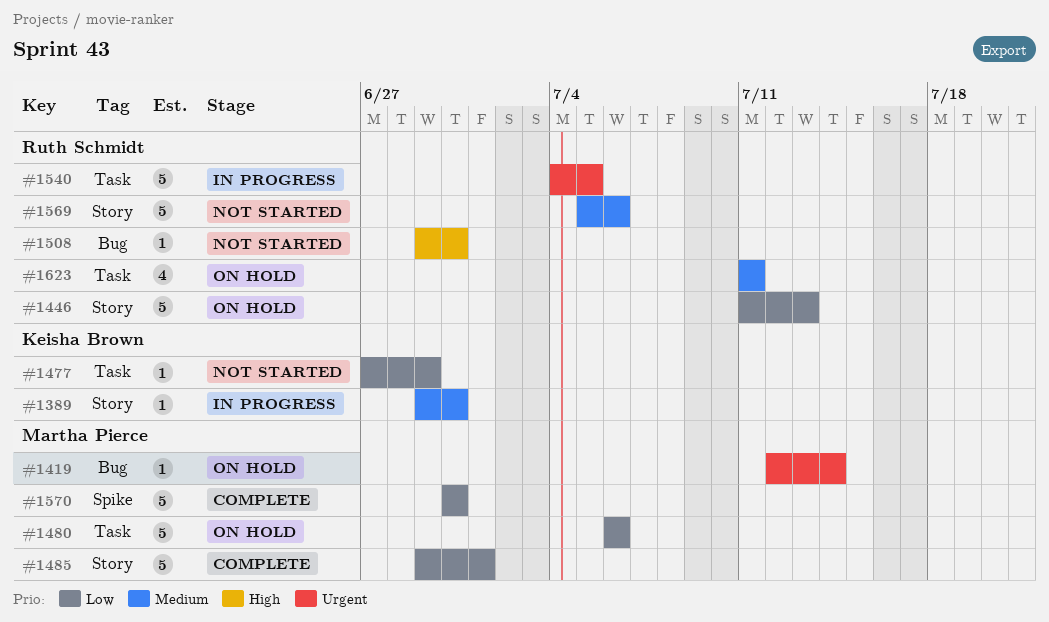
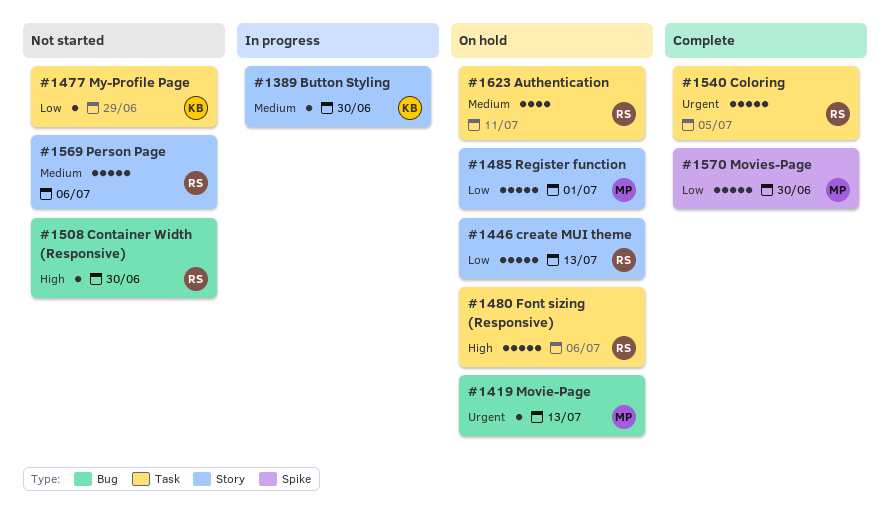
#1419, due: Jul 14 -> Jul 13
#1480, owner: Martha Pierce -> Ruth Schmidt
#1480, priority: Low -> High
#1485, status: Complete -> On hold
#1540, status: In progress -> Complete

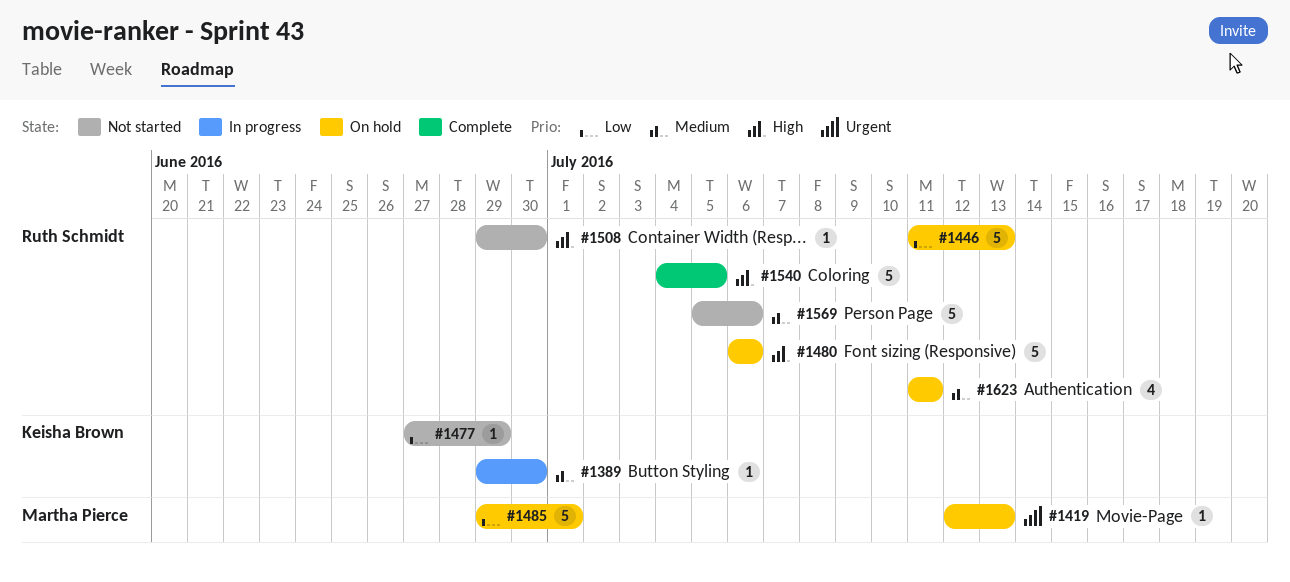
#1540, priority: Urgent -> High
#1570: present -> none

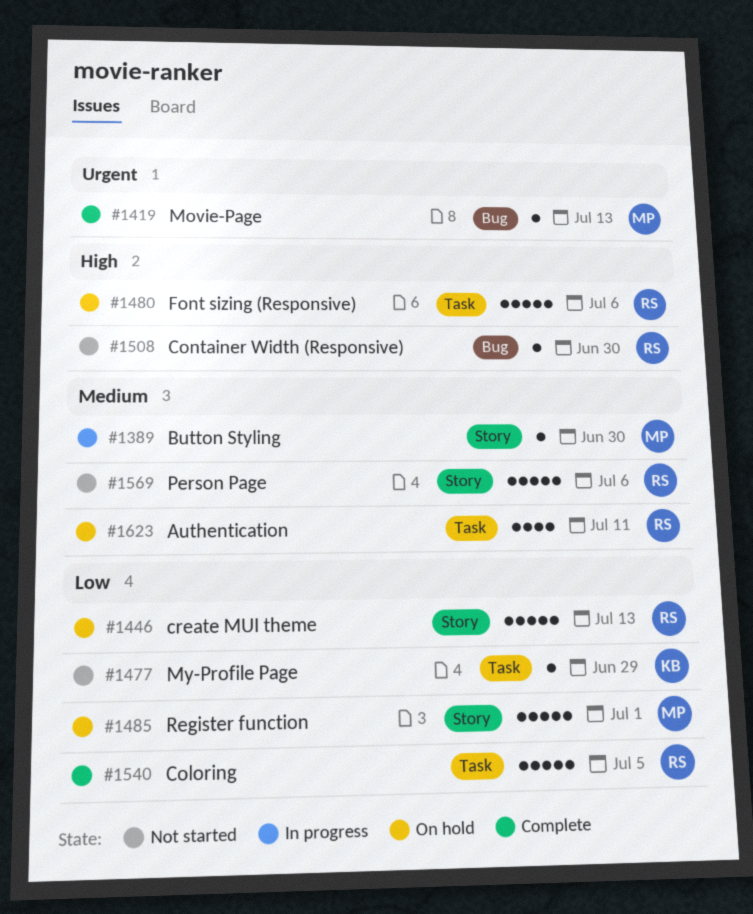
#1389, owner: Keisha Brown -> Martha Pierce
#1419, status: On hold -> Complete
#1540, priority: High -> Low

